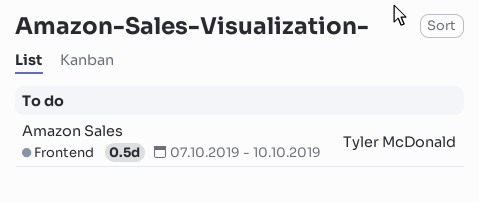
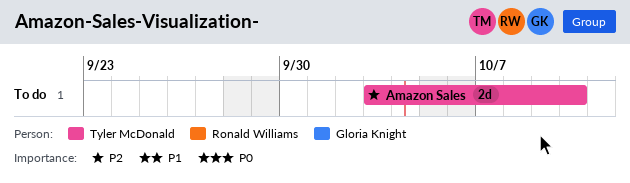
Amazon Sales, estimate: 0.5d -> 2d
Amazon Sales, start: Oct 7 -> Oct 3

